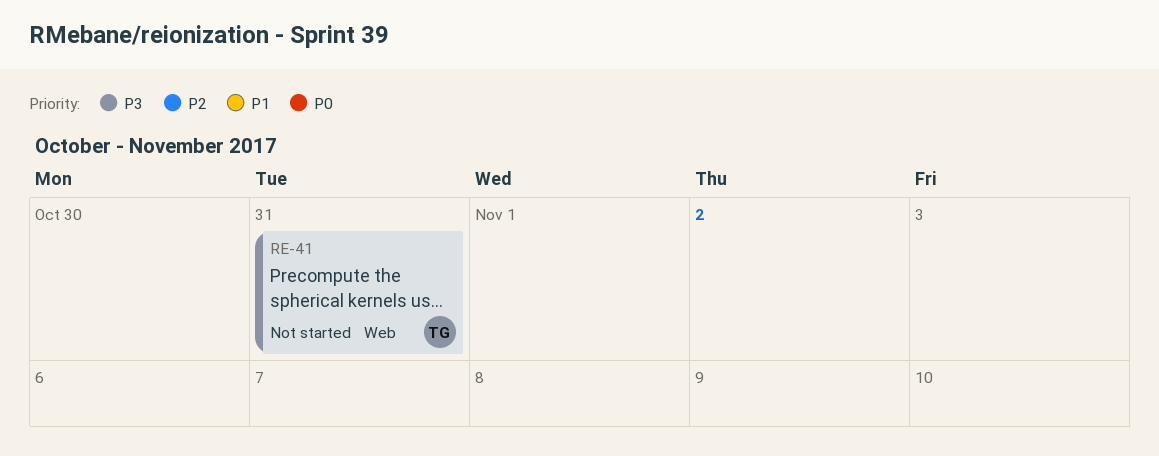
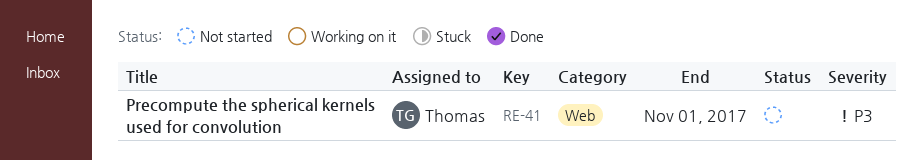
RE-41, due: Oct 31 -> Nov 1

